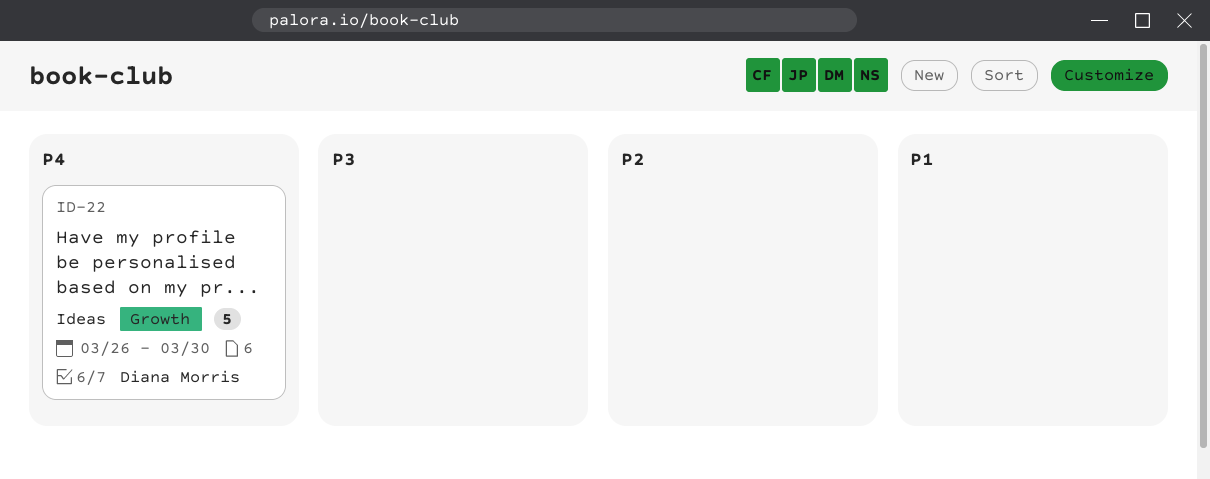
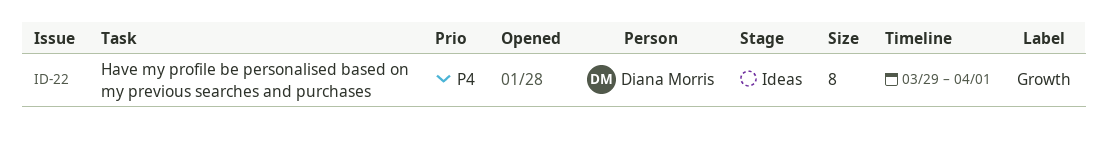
ID-22, estimate: 5 -> 8
ID-22, start: Mar 26 -> Mar 29
ID-22, due: Mar 30 -> Apr 1

